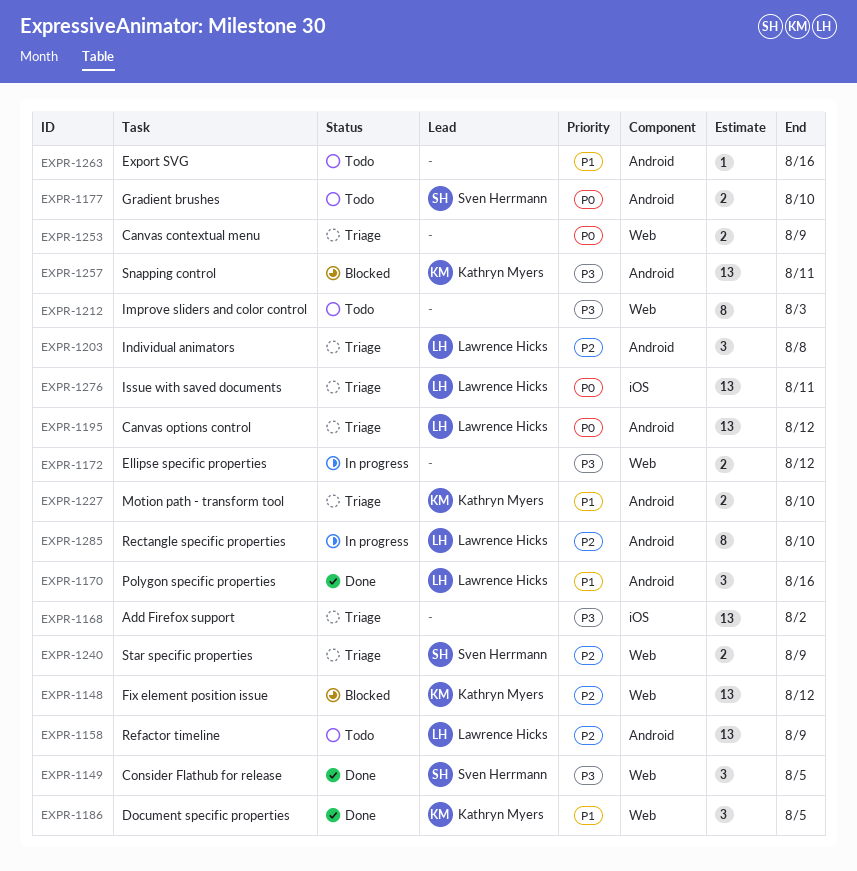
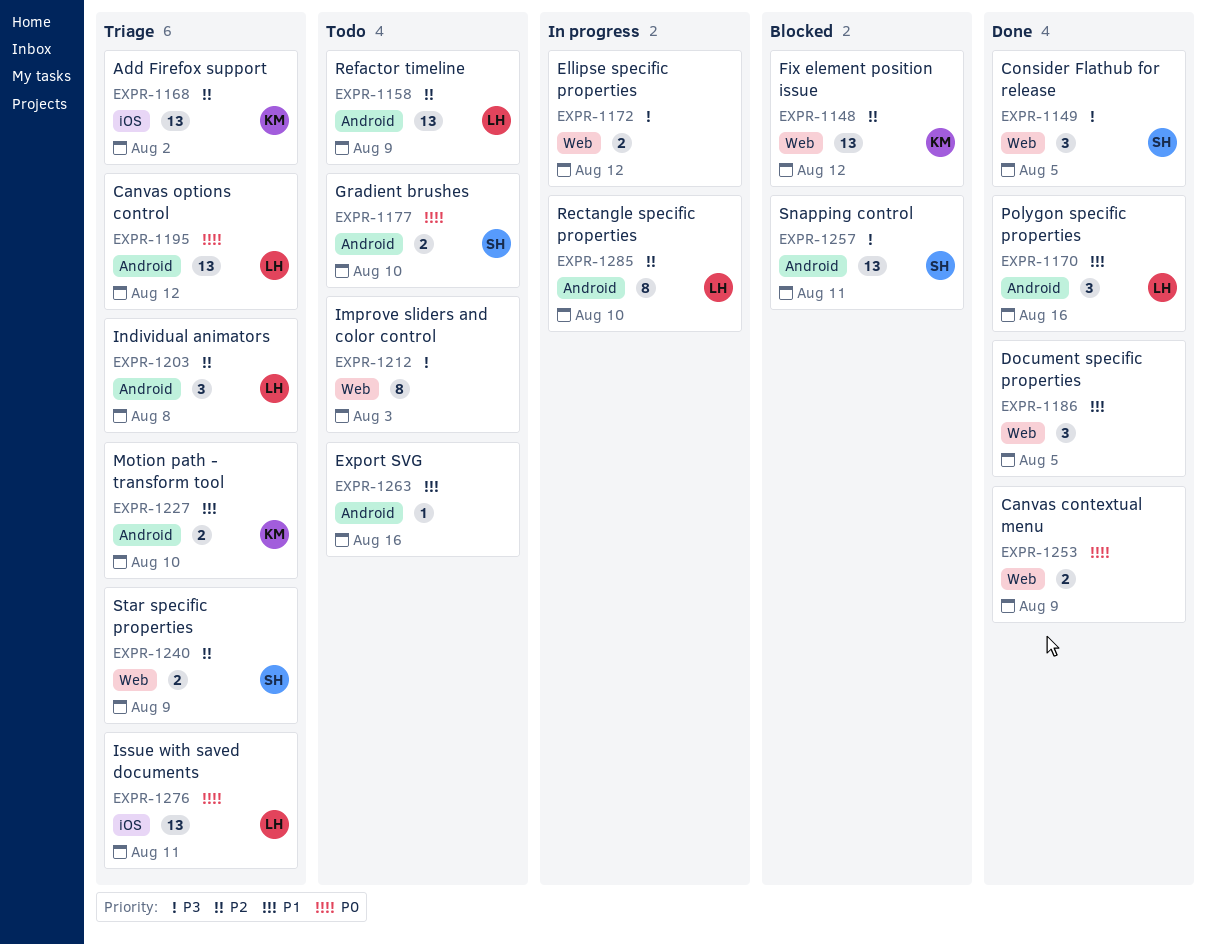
EXPR-1168, owner: none -> Kathryn Myers
EXPR-1168, priority: P3 -> P2
EXPR-1186, owner: Kathryn Myers -> none
EXPR-1253, status: Triage -> Done
EXPR-1257, owner: Kathryn Myers -> Sven Herrmann

